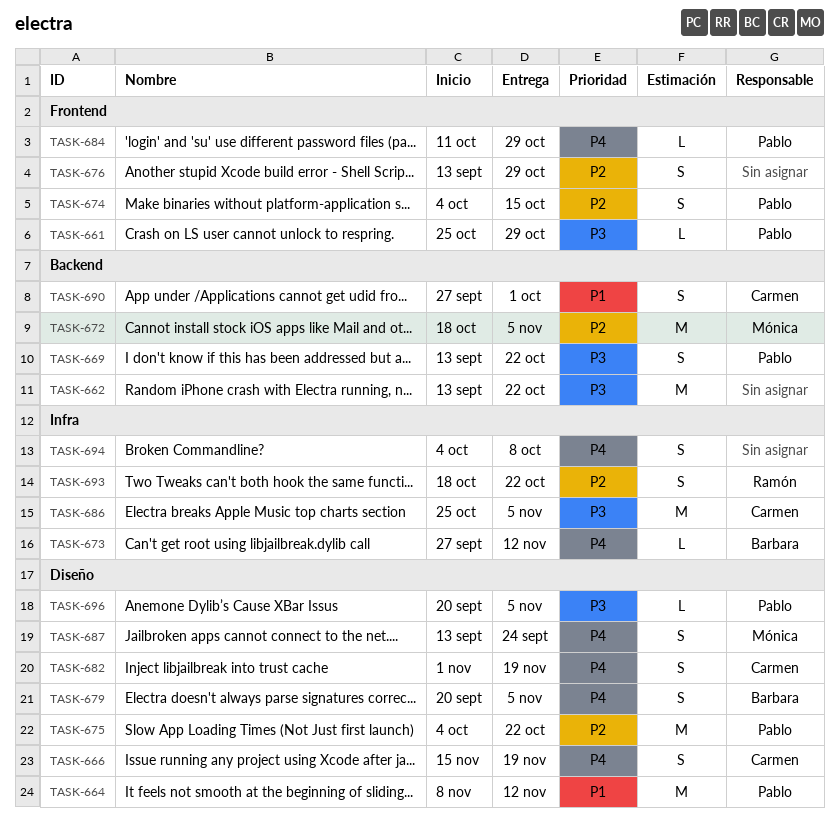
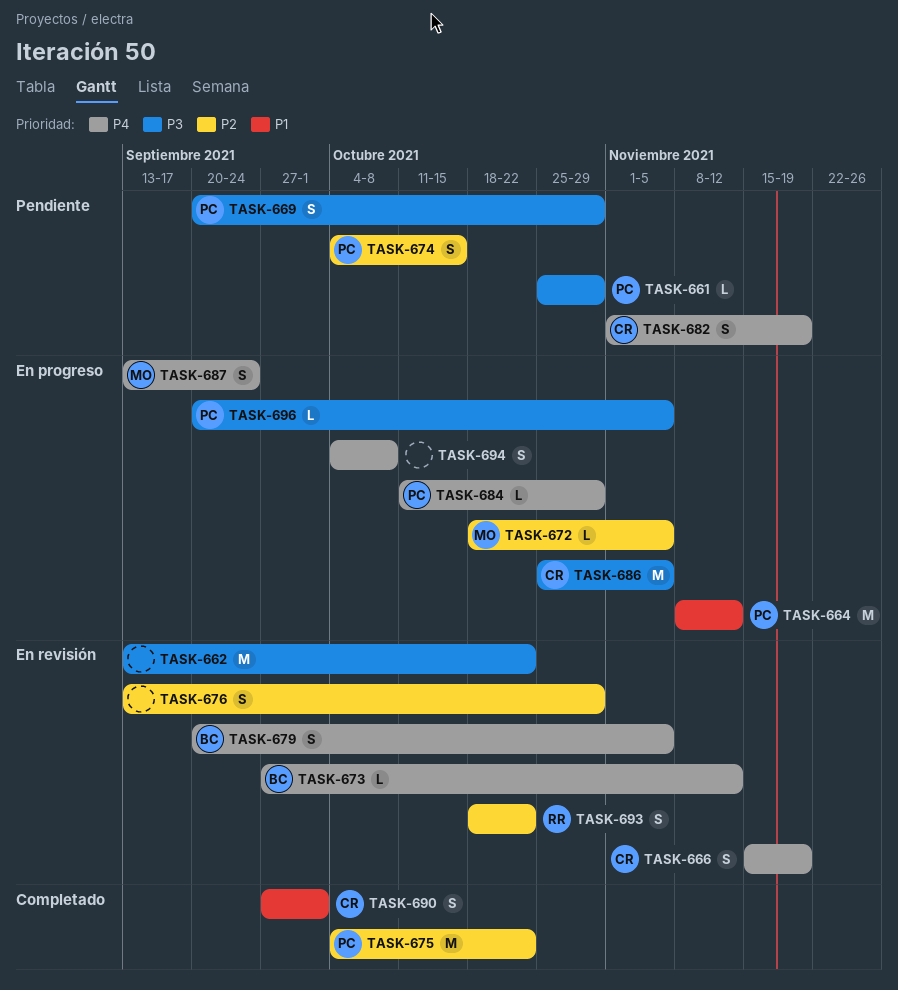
TASK-669, start: Sep 13 -> Sep 20
TASK-669, due: Oct 22 -> Oct 29
TASK-672, estimate: M -> L

